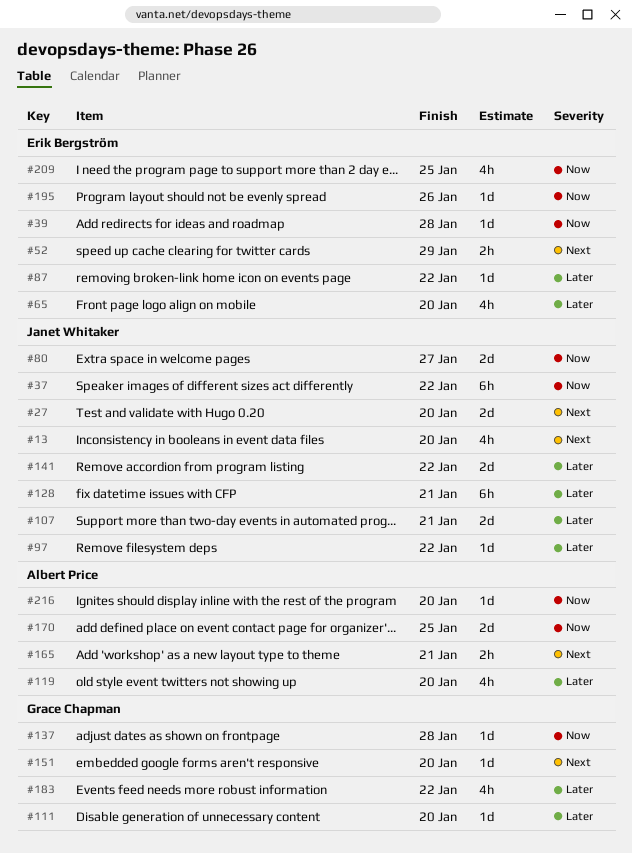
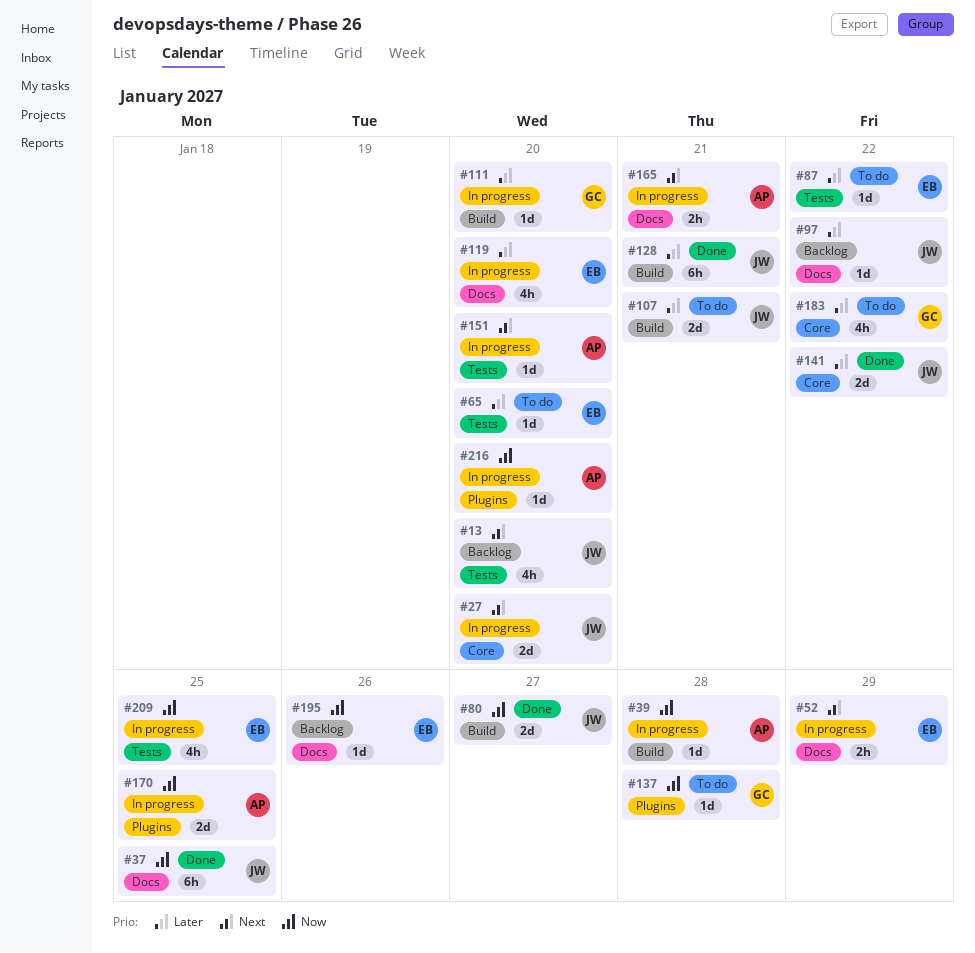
#37, due: Jan 22 -> Jan 25
#39, owner: Erik Bergström -> Albert Price
#65, estimate: 4h -> 1d
#119, owner: Albert Price -> Erik Bergström
#151, owner: Grace Chapman -> Albert Price

